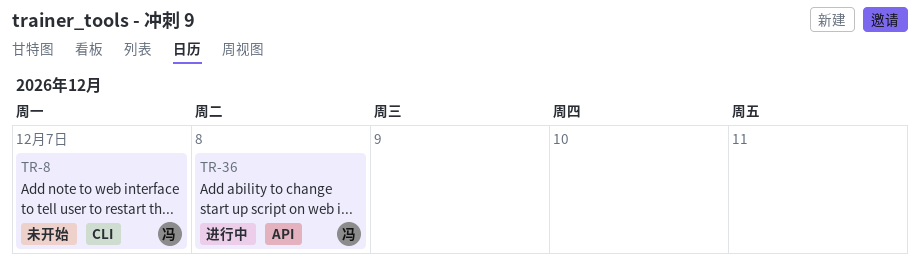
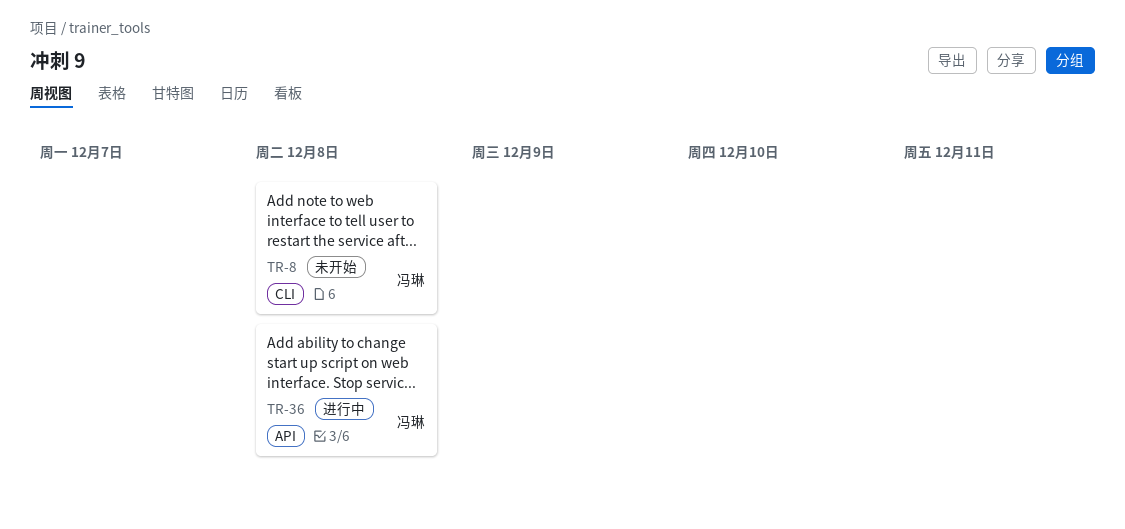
TR-8, due: Dec 7 -> Dec 8

